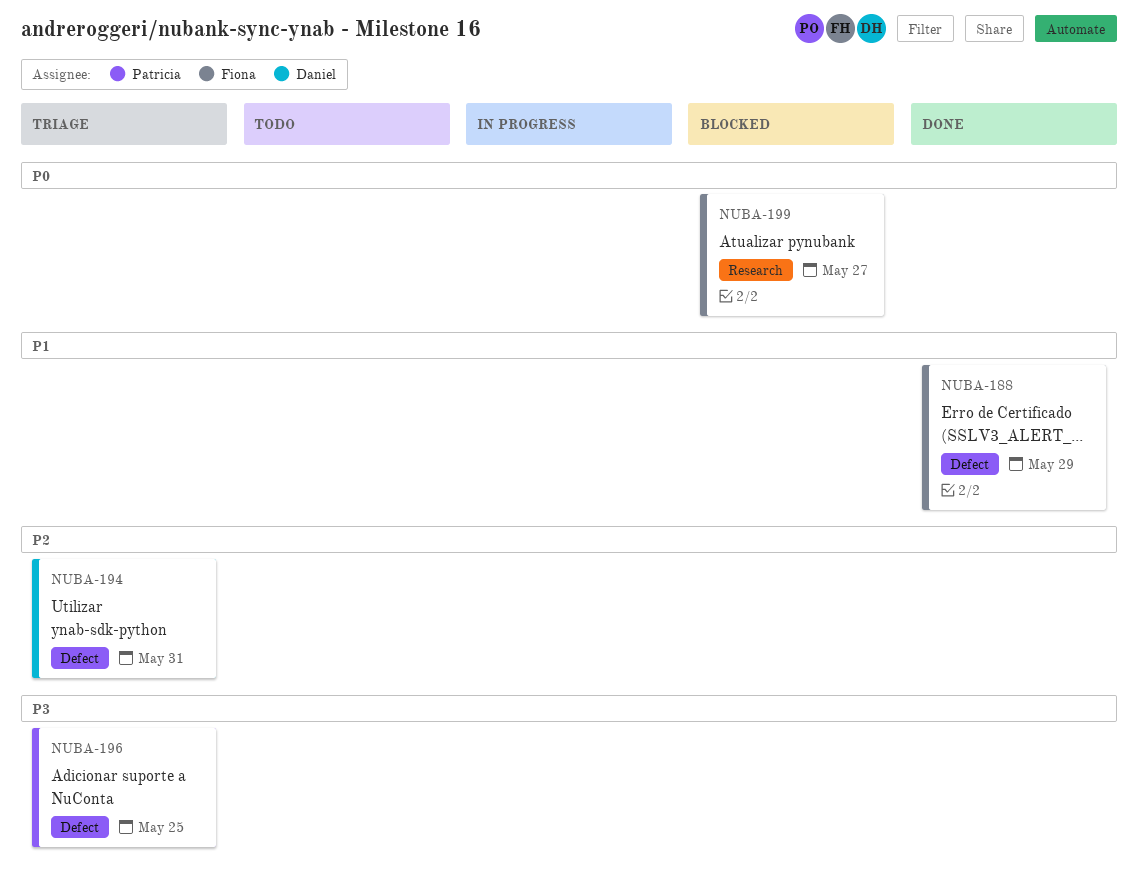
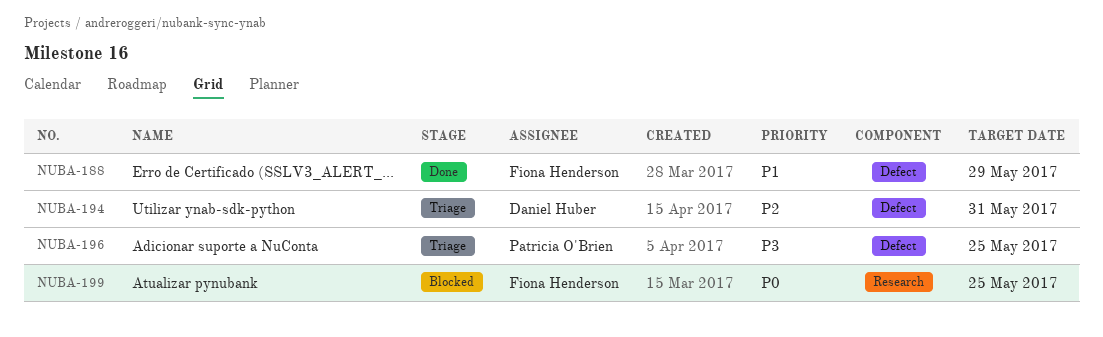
NUBA-199, due: May 27 -> May 25

